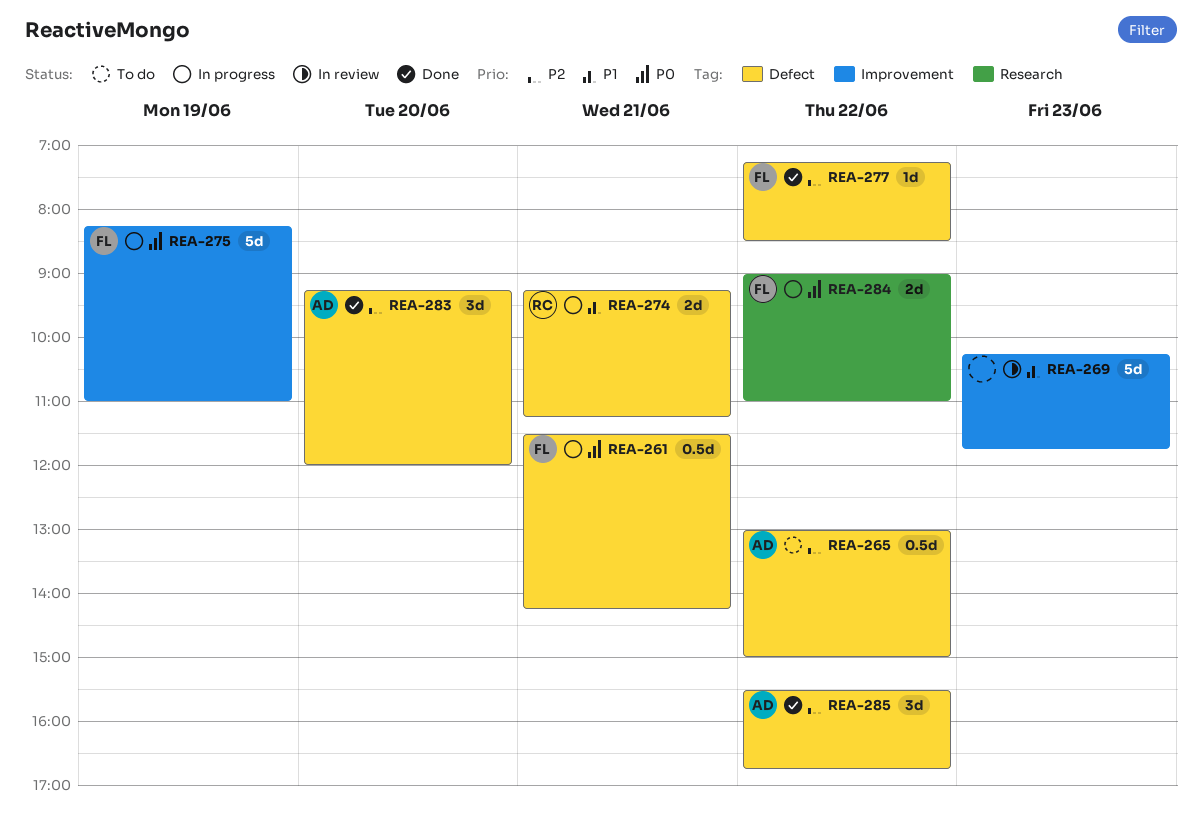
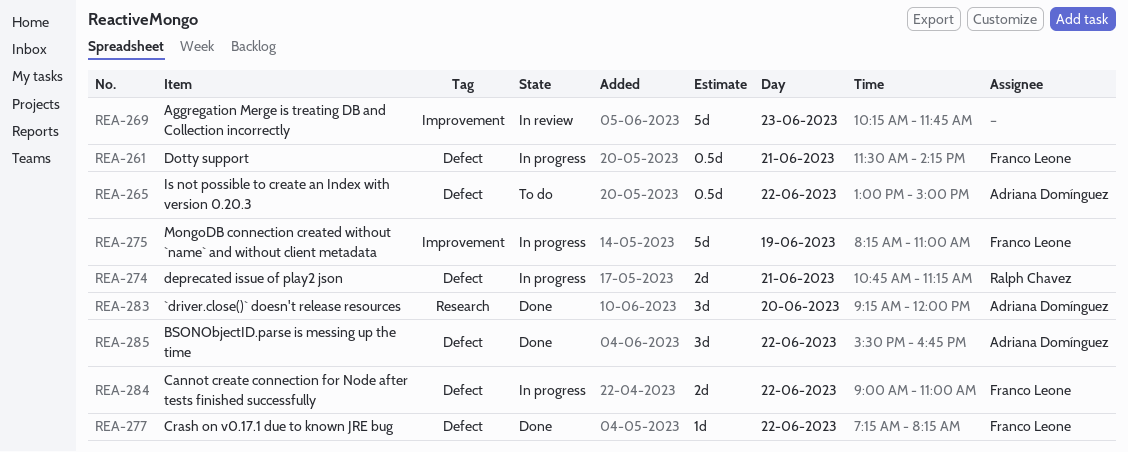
REA-274, begins: 09:15 -> 10:45
REA-277, ends: 08:30 -> 08:15
REA-283, label: Defect -> Research
REA-284, label: Research -> Defect

